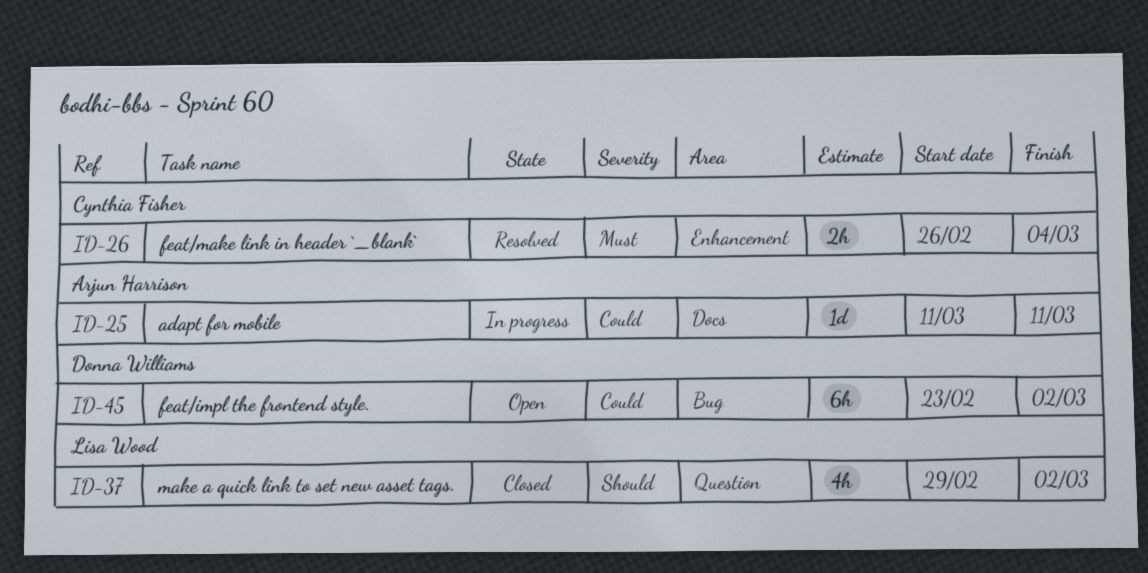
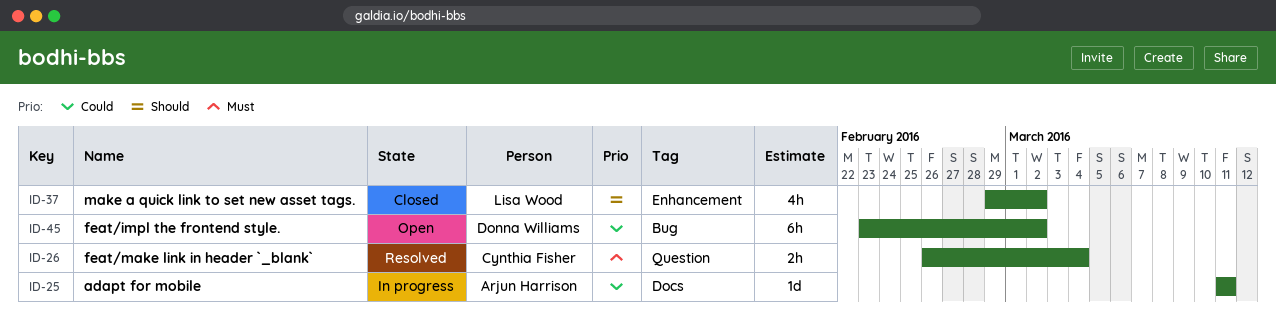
ID-26, label: Enhancement -> Question
ID-37, label: Question -> Enhancement

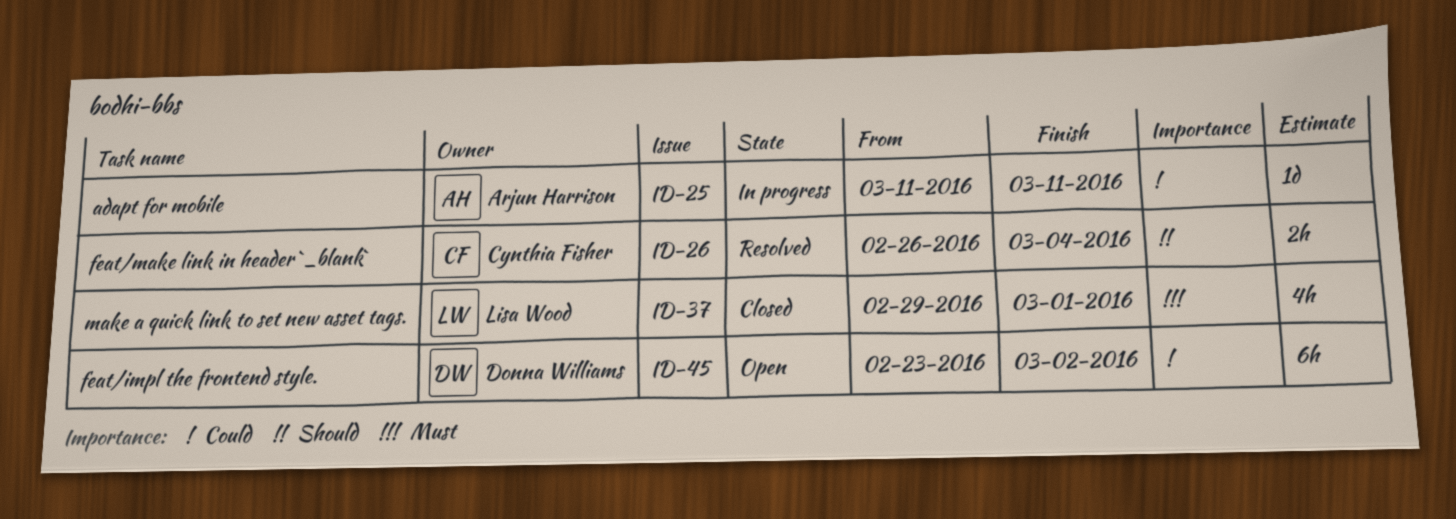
ID-26, priority: Must -> Should
ID-37, priority: Should -> Must
ID-37, due: Mar 2 -> Mar 1

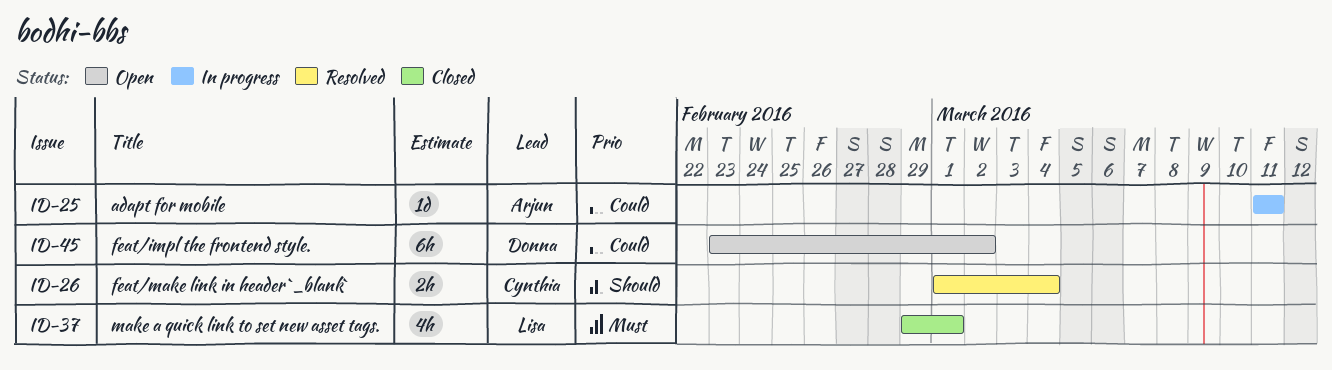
ID-26, start: Feb 26 -> Mar 1

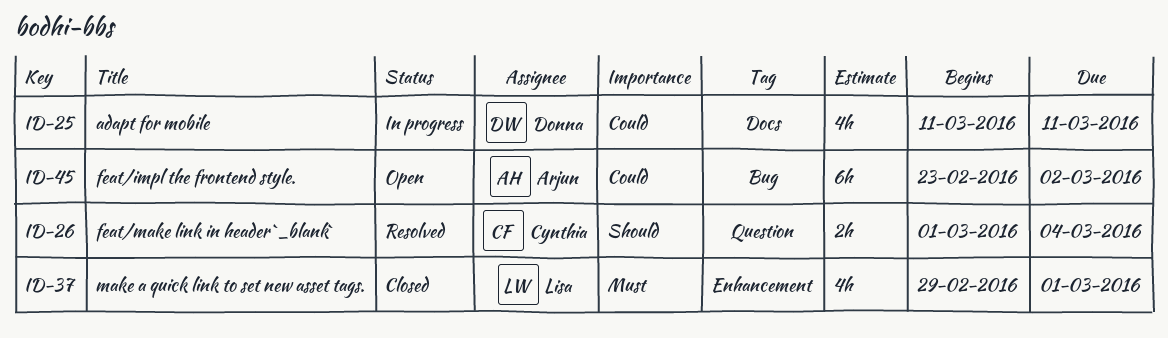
ID-25, owner: Arjun -> Donna
ID-25, estimate: 1d -> 4h
ID-45, owner: Donna -> Arjun

